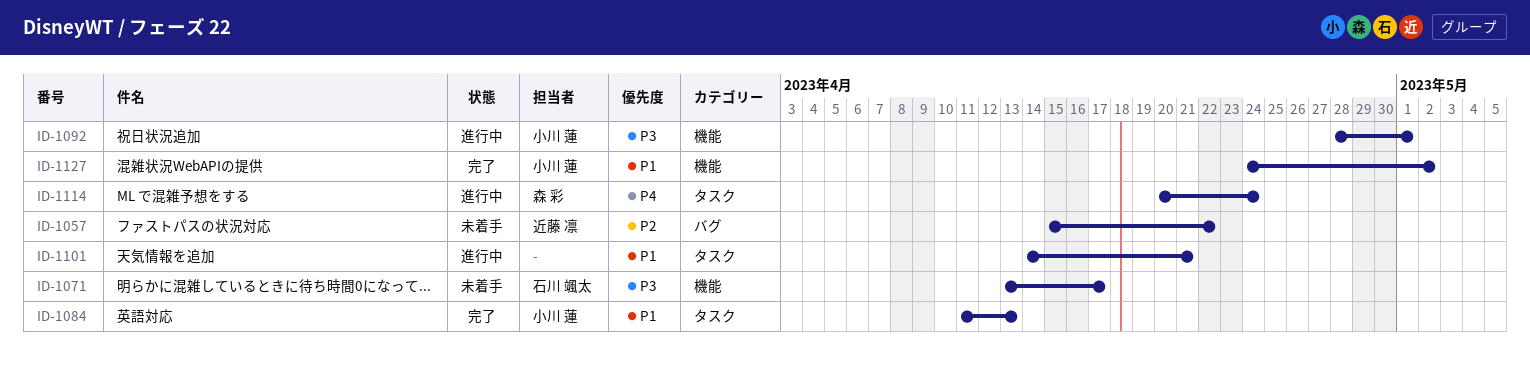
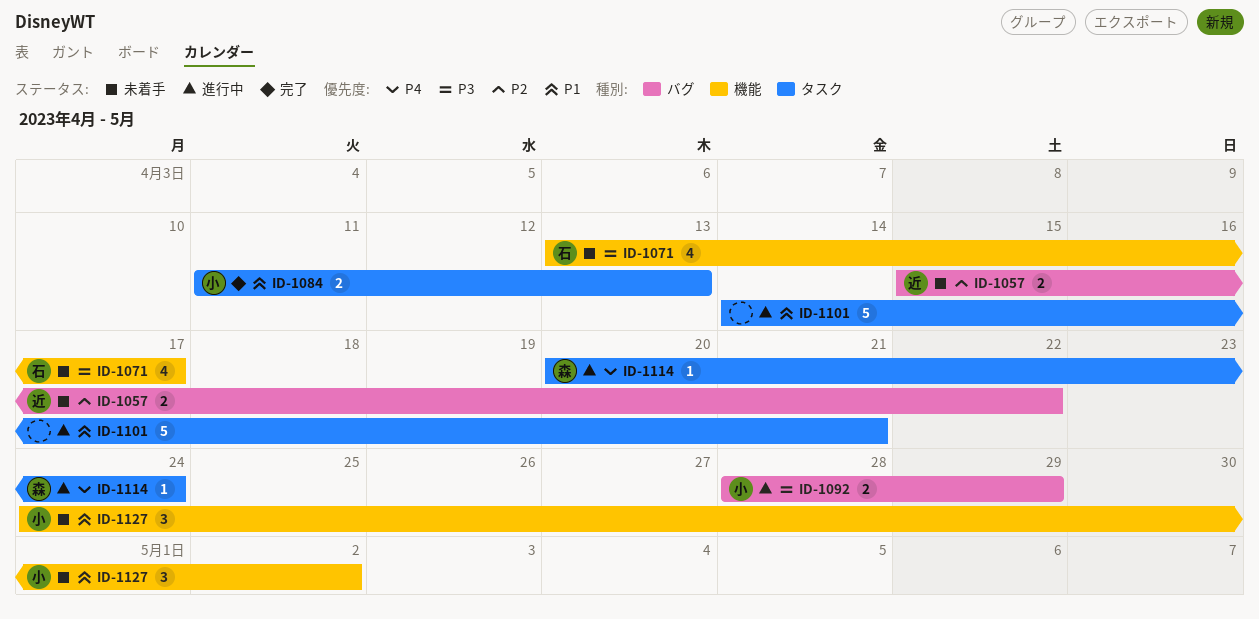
ID-1092, label: 機能 -> バグ
ID-1092, due: May 1 -> Apr 29
ID-1127, status: 完了 -> 未着手

